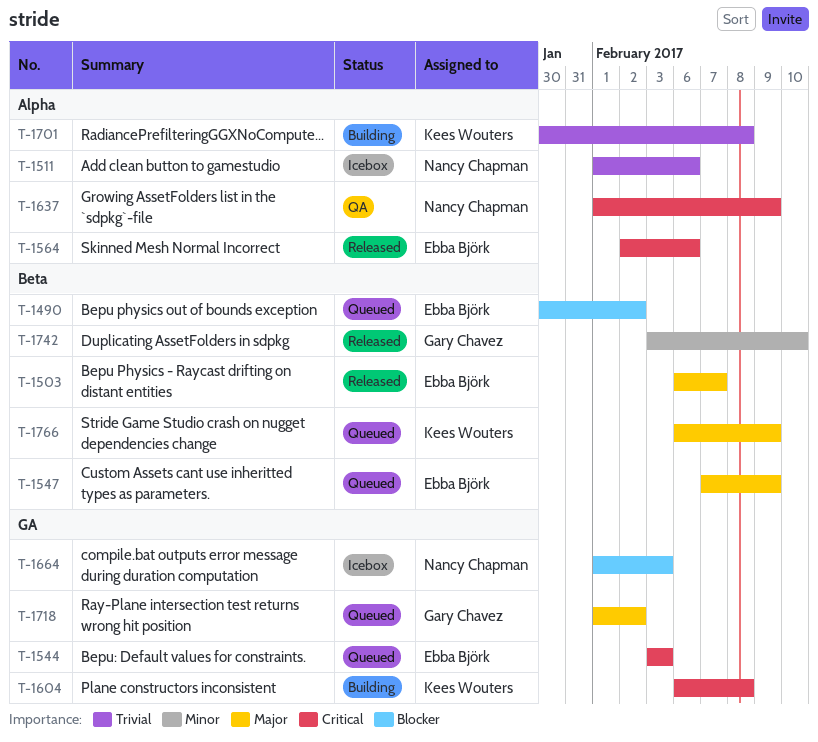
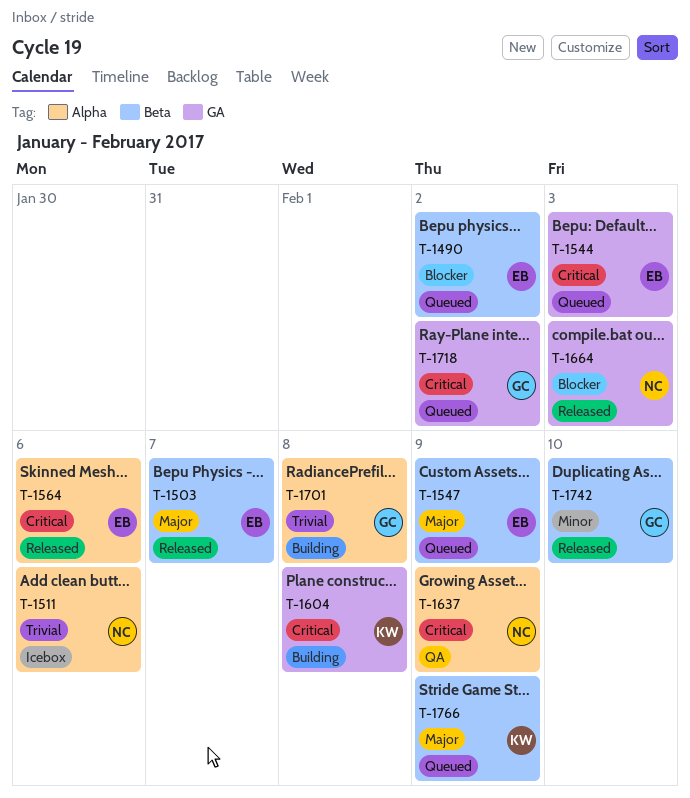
T-1664, status: Icebox -> Released
T-1701, owner: Kees Wouters -> Gary Chavez
T-1718, priority: Major -> Critical

